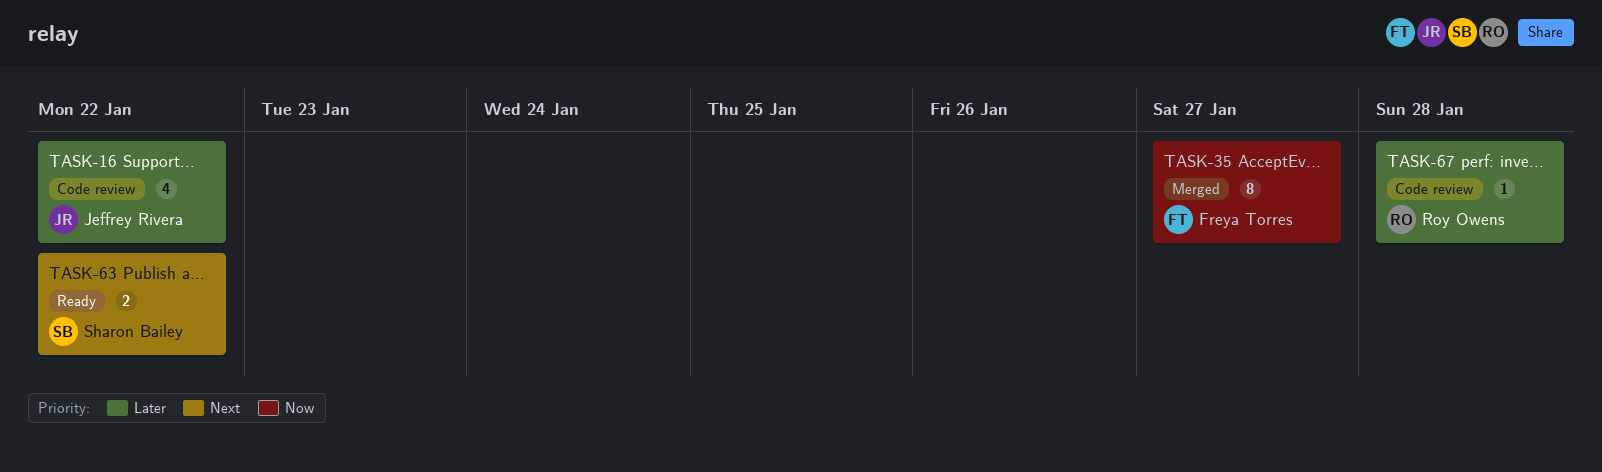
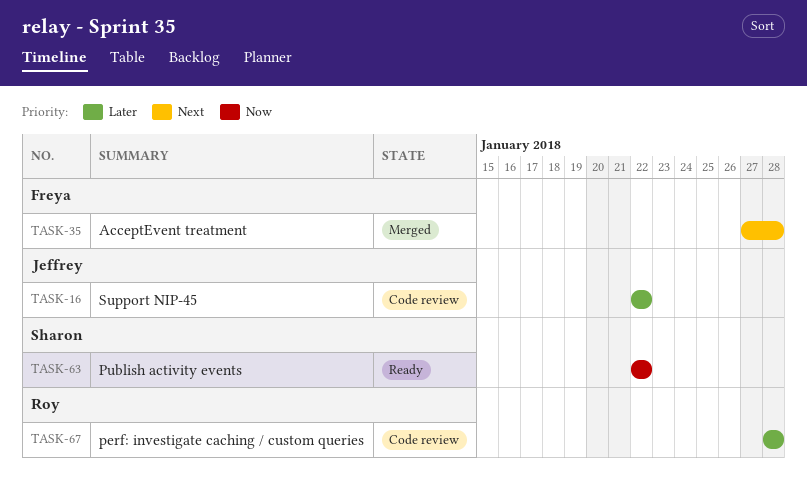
TASK-35, priority: Now -> Next
TASK-35, due: Jan 27 -> Jan 28
TASK-63, priority: Next -> Now

